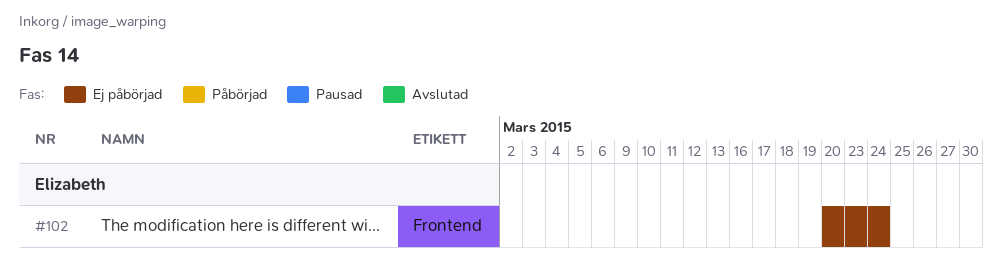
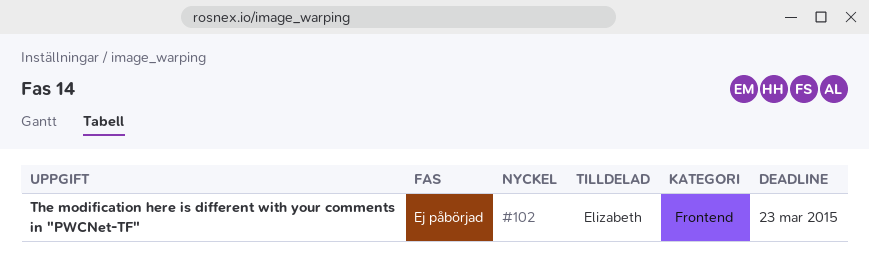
#102, due: Mar 24 -> Mar 23

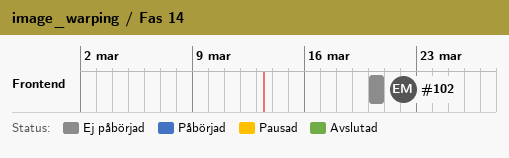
#102, due: Mar 23 -> Mar 20

